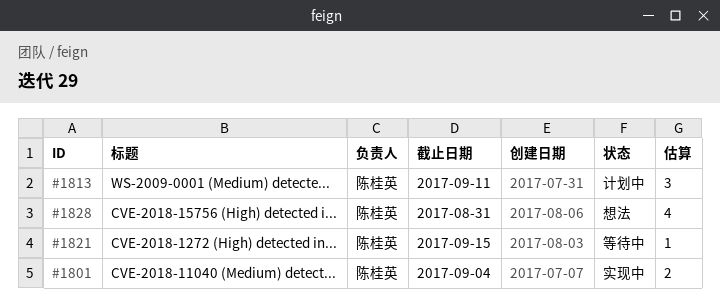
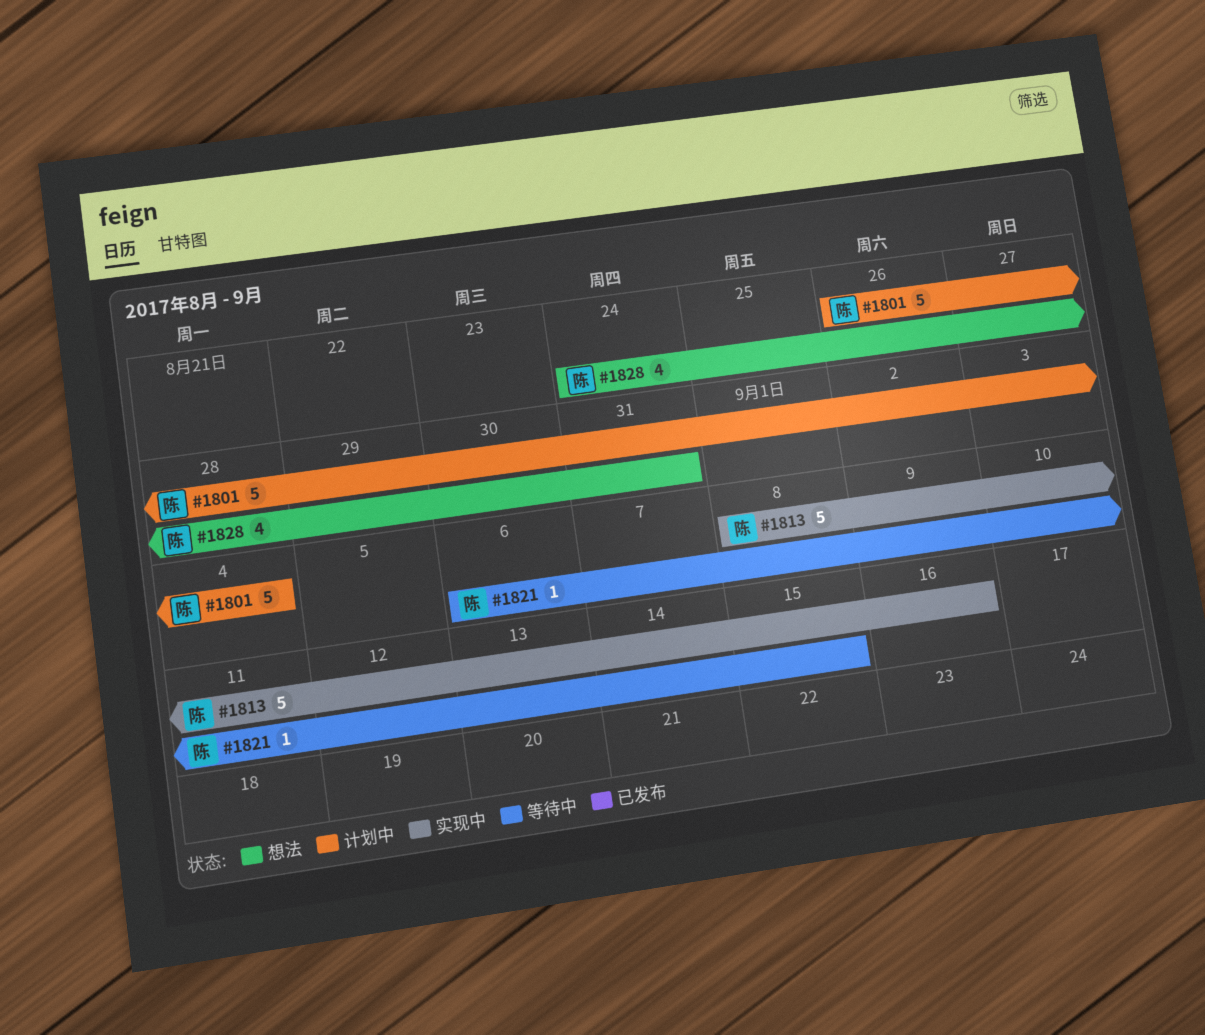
#1801, status: 实现中 -> 计划中
#1801, estimate: 2 -> 5
#1813, status: 计划中 -> 实现中
#1813, estimate: 3 -> 5
#1813, due: Sep 11 -> Sep 16

